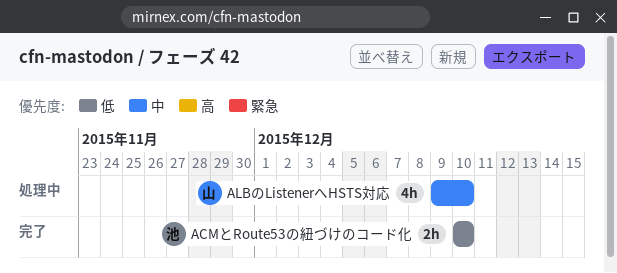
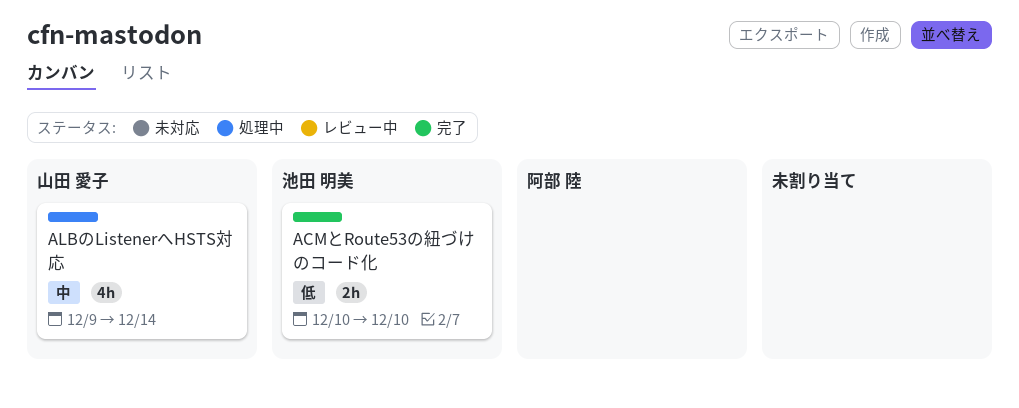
ALBのListenerへHSTS対応, due: Dec 10 -> Dec 14

